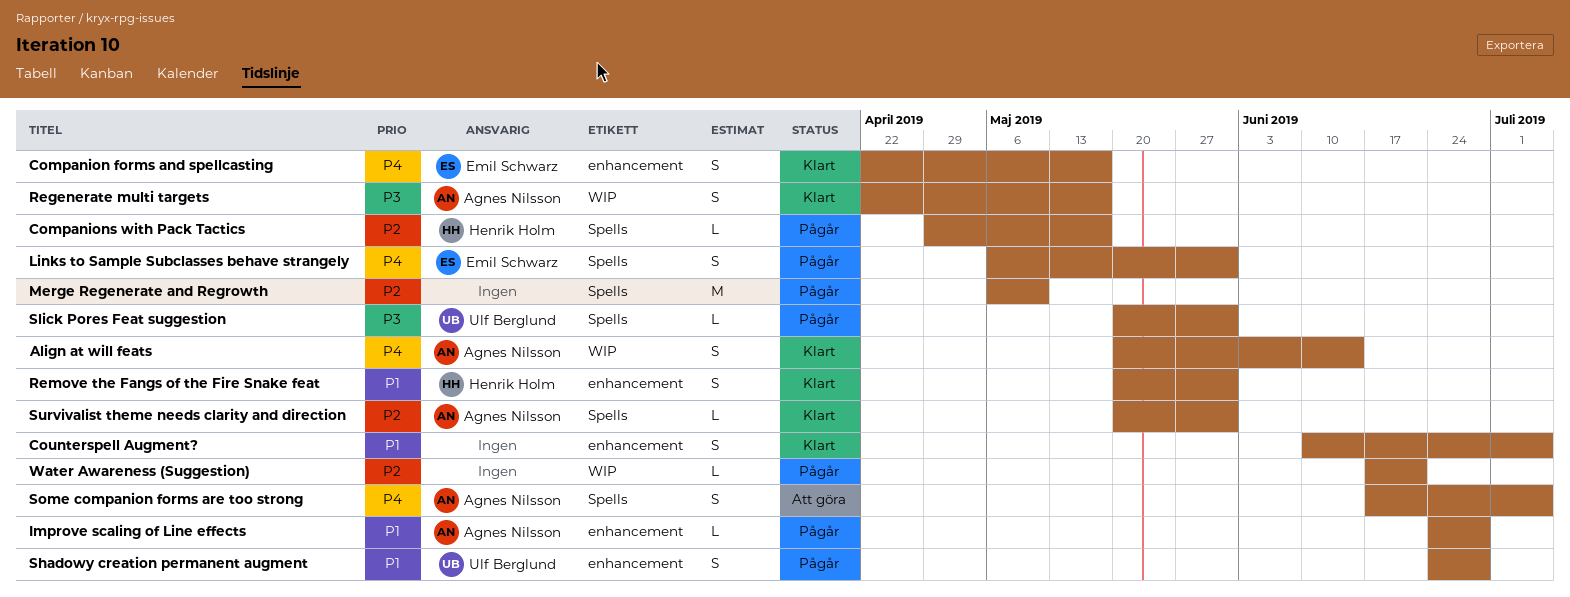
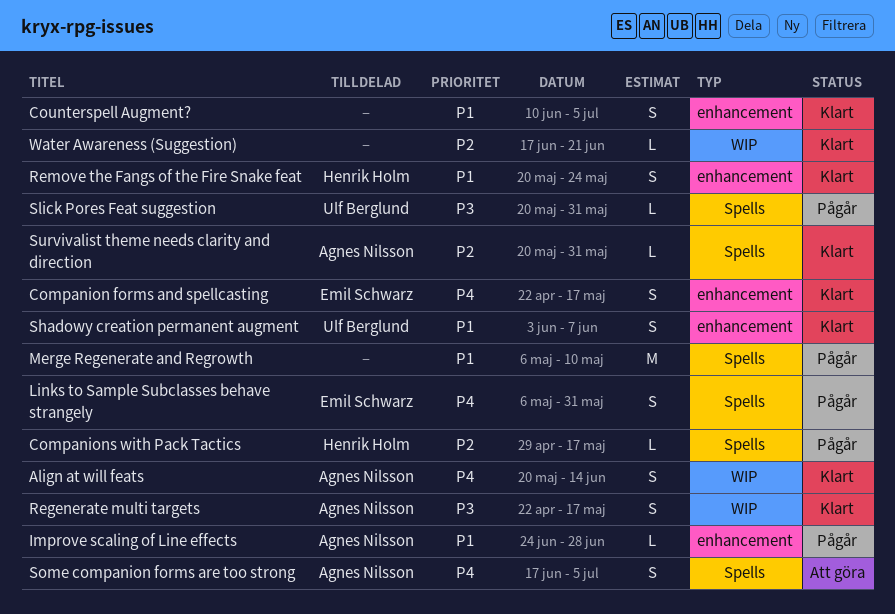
Merge Regenerate and Regrowth, priority: P2 -> P1
Remove the Fangs of the Fire Snake feat, due: May 31 -> May 24
Shadowy creation permanent augment, status: Pågår -> Klart
Shadowy creation permanent augment, start: Jun 24 -> Jun 3
Shadowy creation permanent augment, due: Jun 28 -> Jun 7
Water Awareness (Suggestion), status: Pågår -> Klart

